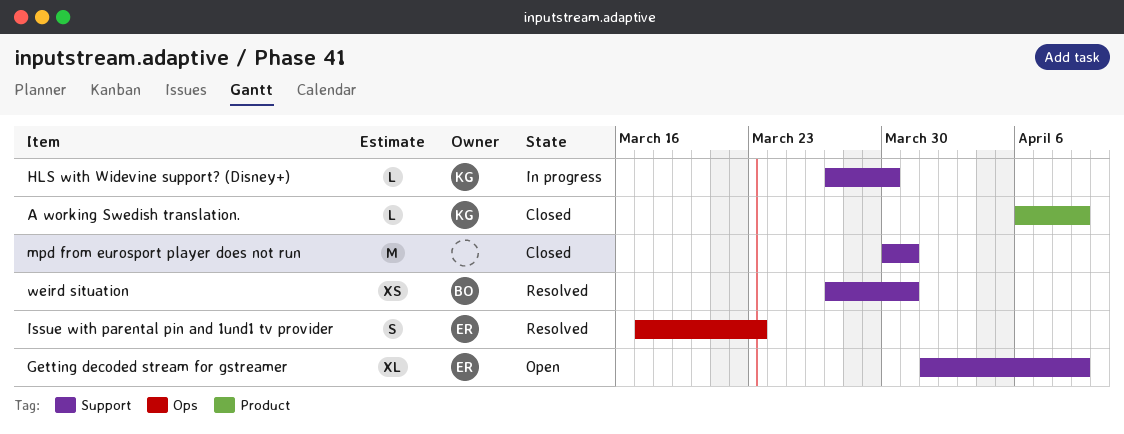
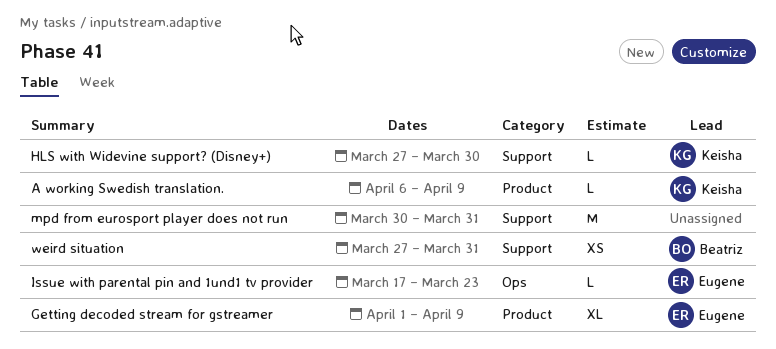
Getting decoded stream for gstreamer, label: Support -> Product
Issue with parental pin and 1und1 tv provider, estimate: S -> L

